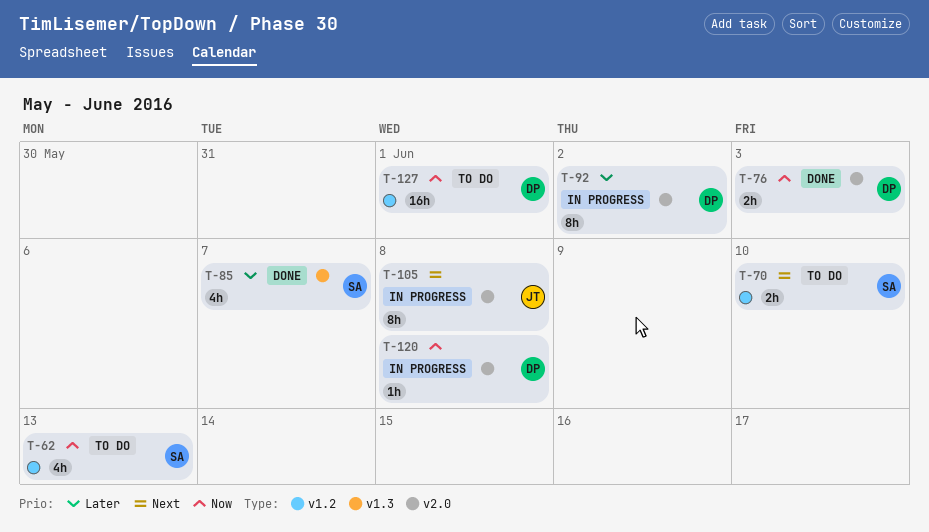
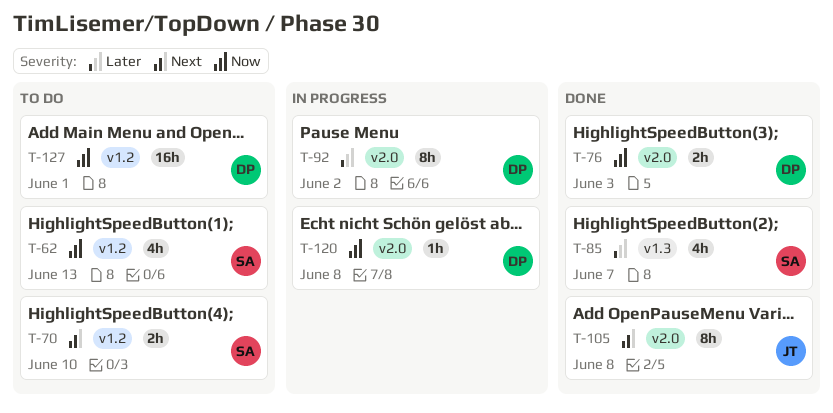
T-105, status: In progress -> Done

